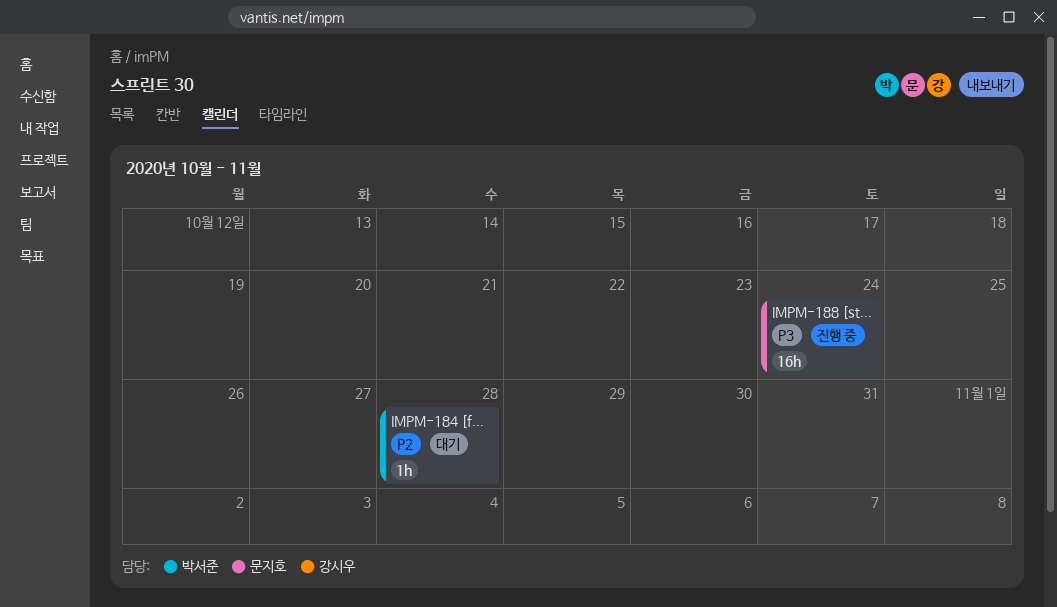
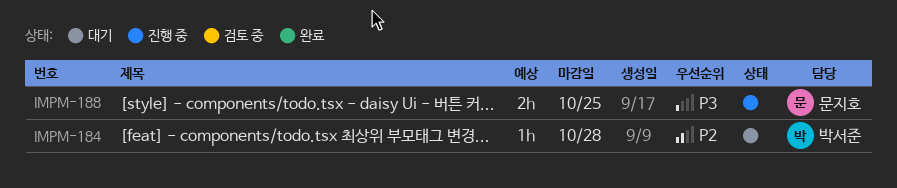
IMPM-188, estimate: 16h -> 2h
IMPM-188, due: Oct 24 -> Oct 25

